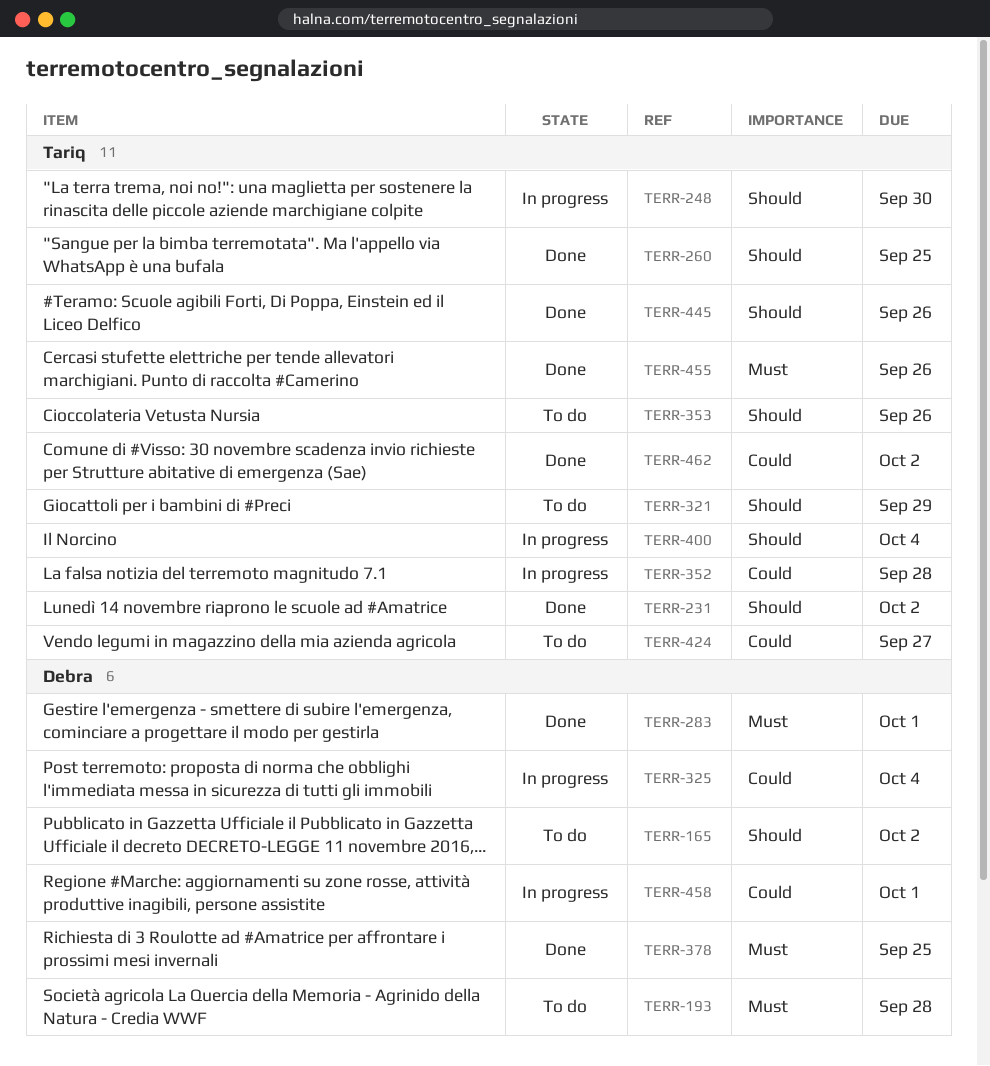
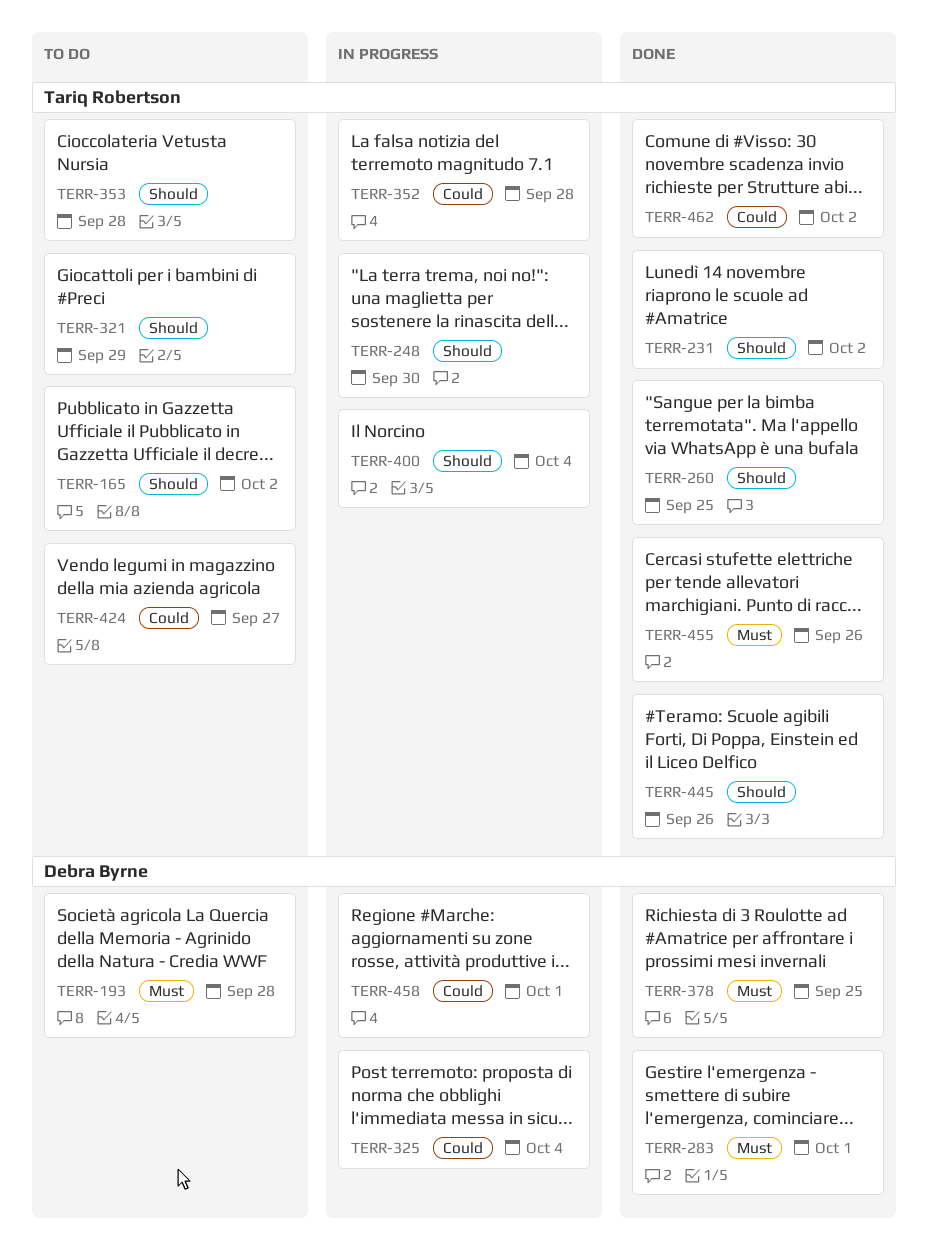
TERR-165, owner: Debra Byrne -> Tariq Robertson
TERR-353, due: Sep 26 -> Sep 28

